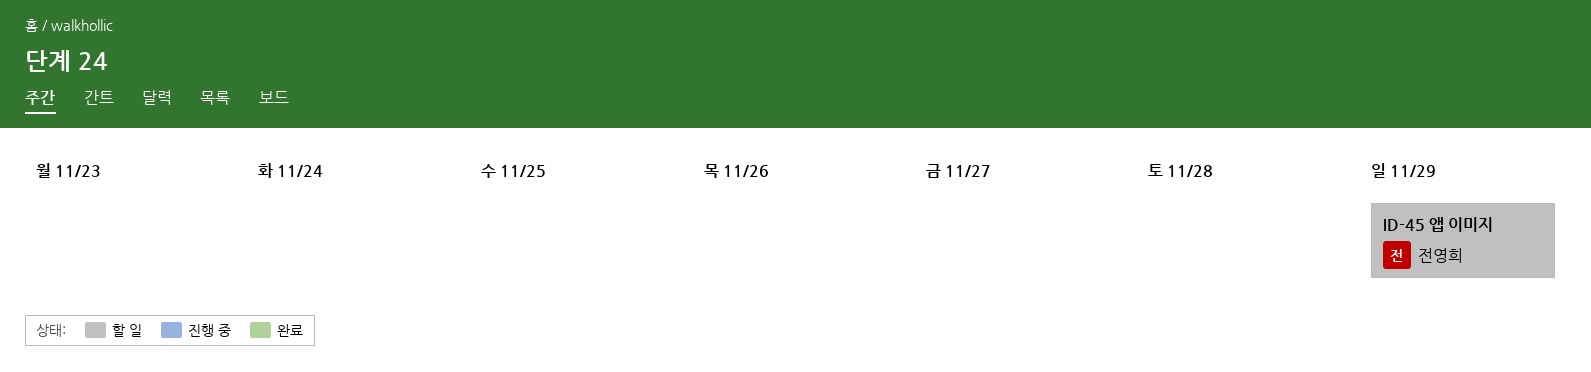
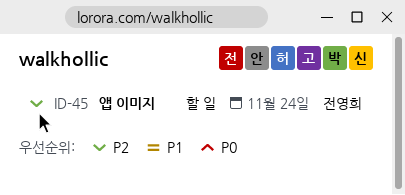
ID-45, due: Nov 29 -> Nov 24

